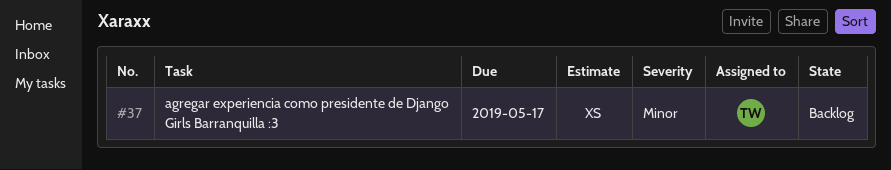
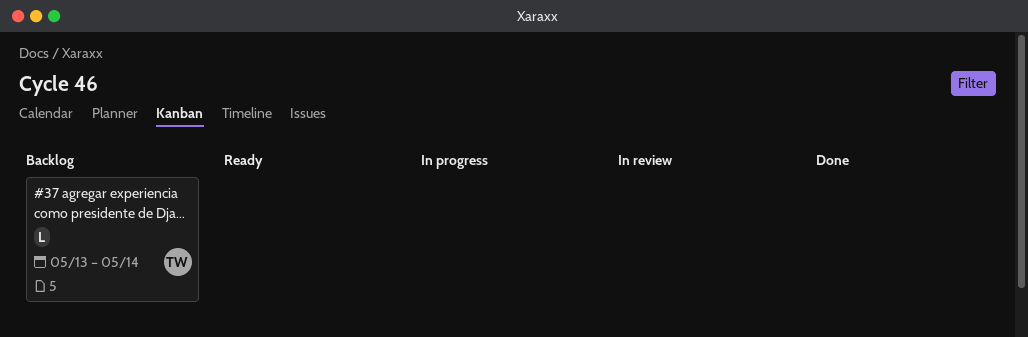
#37, estimate: XS -> L
#37, due: May 17 -> May 14

